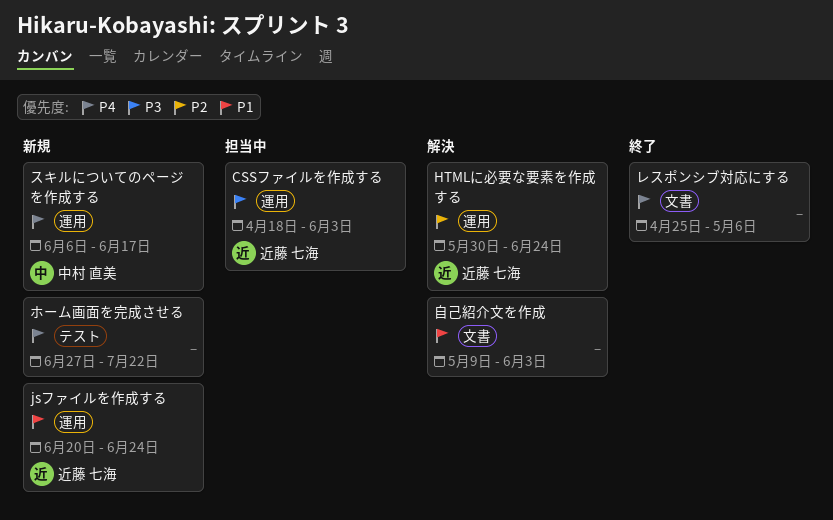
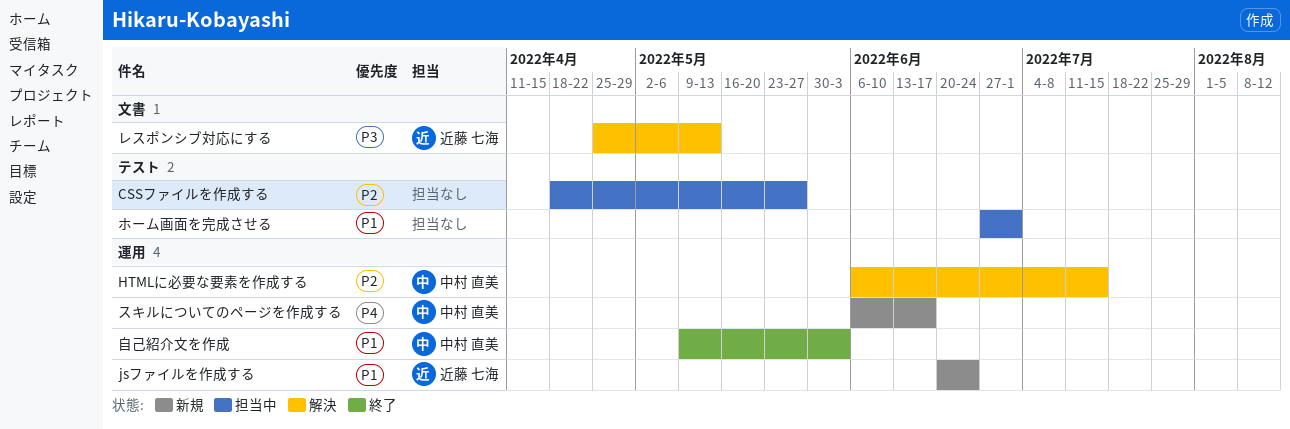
CSSファイルを作成する, owner: 近藤 七海 -> none
CSSファイルを作成する, priority: P3 -> P2
CSSファイルを作成する, label: 運用 -> テスト
CSSファイルを作成する, due: Jun 3 -> May 27
HTMLに必要な要素を作成する, owner: 近藤 七海 -> 中村 直美
HTMLに必要な要素を作成する, start: May 30 -> Jun 6
HTMLに必要な要素を作成する, due: Jun 24 -> Jul 15
ホーム画面を完成させる, status: 新規 -> 担当中
ホーム画面を完成させる, priority: P4 -> P1
ホーム画面を完成させる, due: Jul 22 -> Jul 1
レスポンシブ対応にする, status: 終了 -> 解決
レスポンシブ対応にする, owner: none -> 近藤 七海
レスポンシブ対応にする, priority: P4 -> P3
レスポンシブ対応にする, due: May 6 -> May 13
自己紹介文を作成, status: 解決 -> 終了
自己紹介文を作成, owner: none -> 中村 直美
自己紹介文を作成, label: 文書 -> 運用

